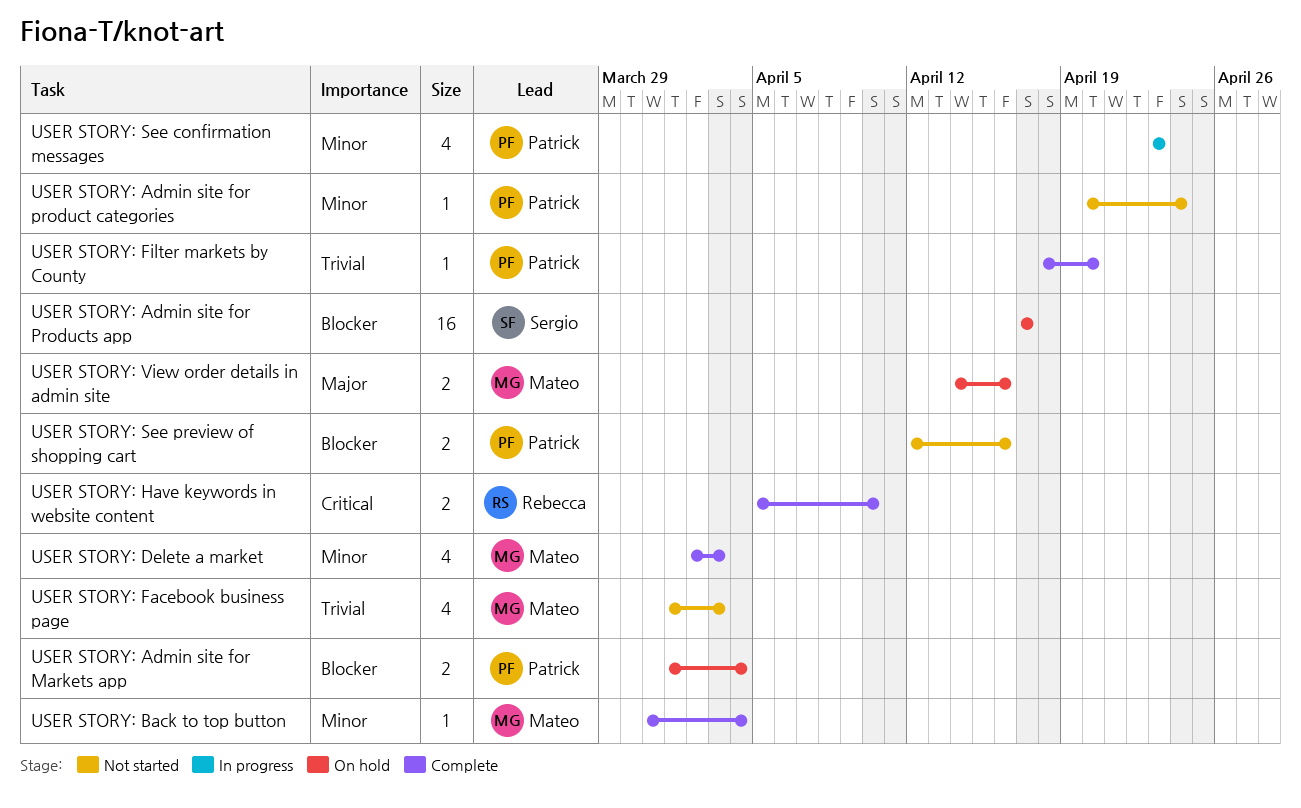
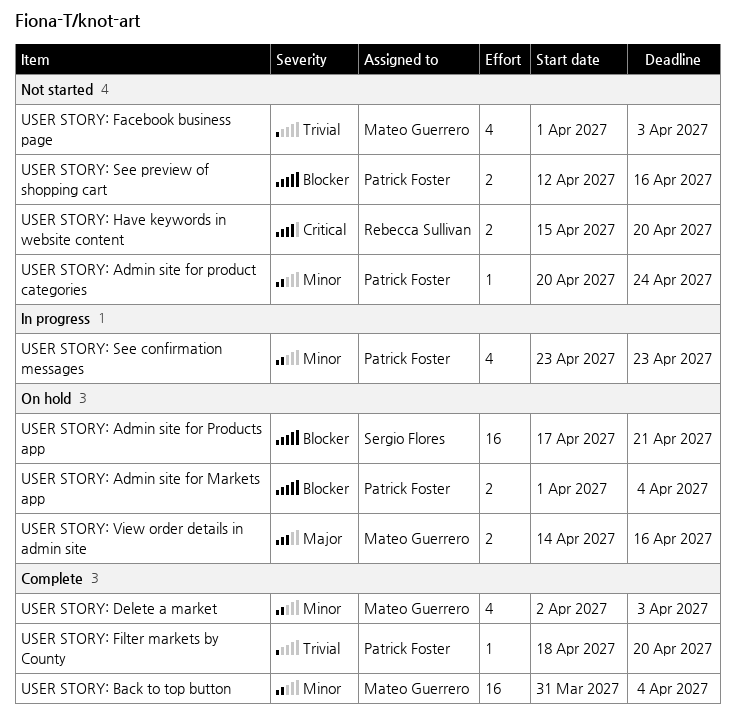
USER STORY: Admin site for Products app, due: Apr 17 -> Apr 21
USER STORY: Back to top button, estimate: 1 -> 16
USER STORY: Have keywords in website content, status: Complete -> Not started
USER STORY: Have keywords in website content, start: Apr 5 -> Apr 15
USER STORY: Have keywords in website content, due: Apr 10 -> Apr 20

